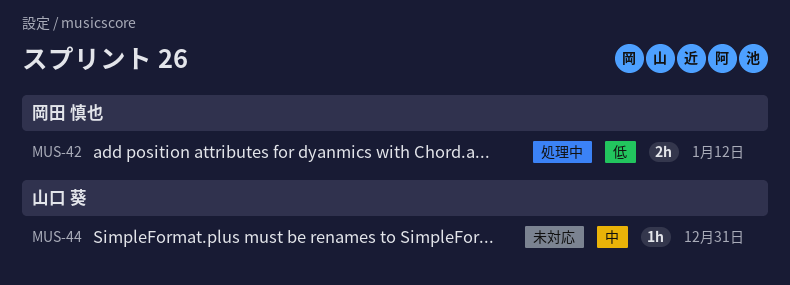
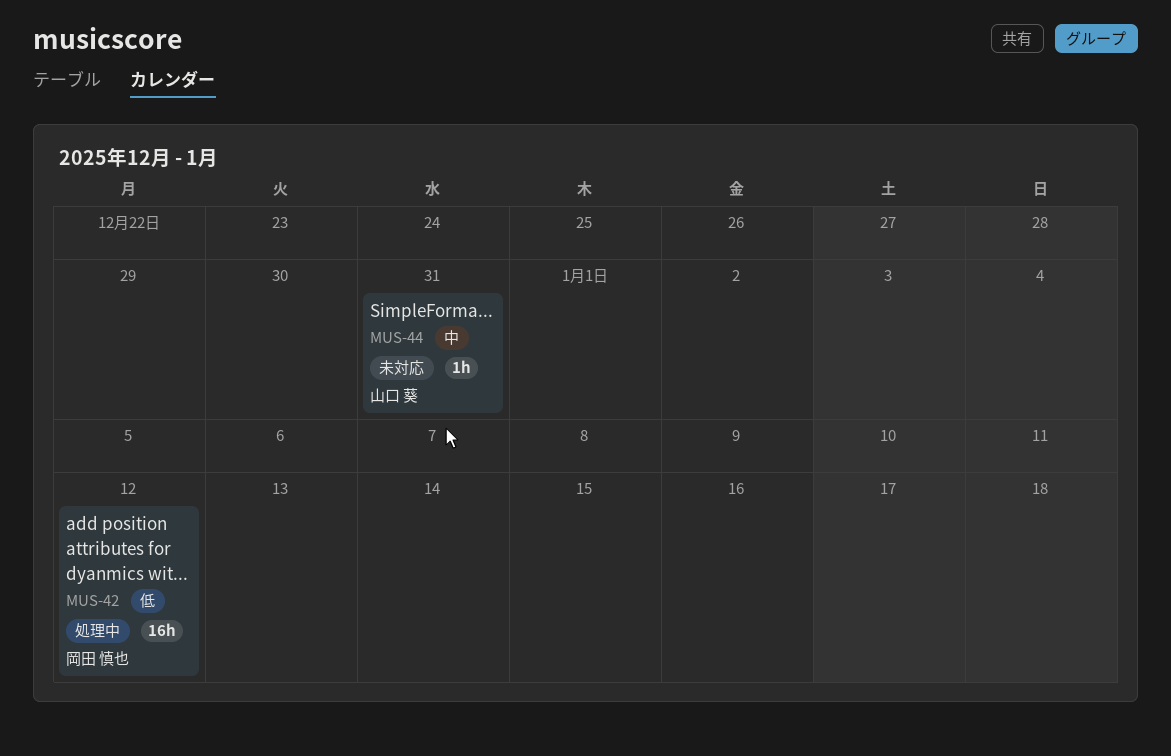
MUS-42, estimate: 2h -> 16h

